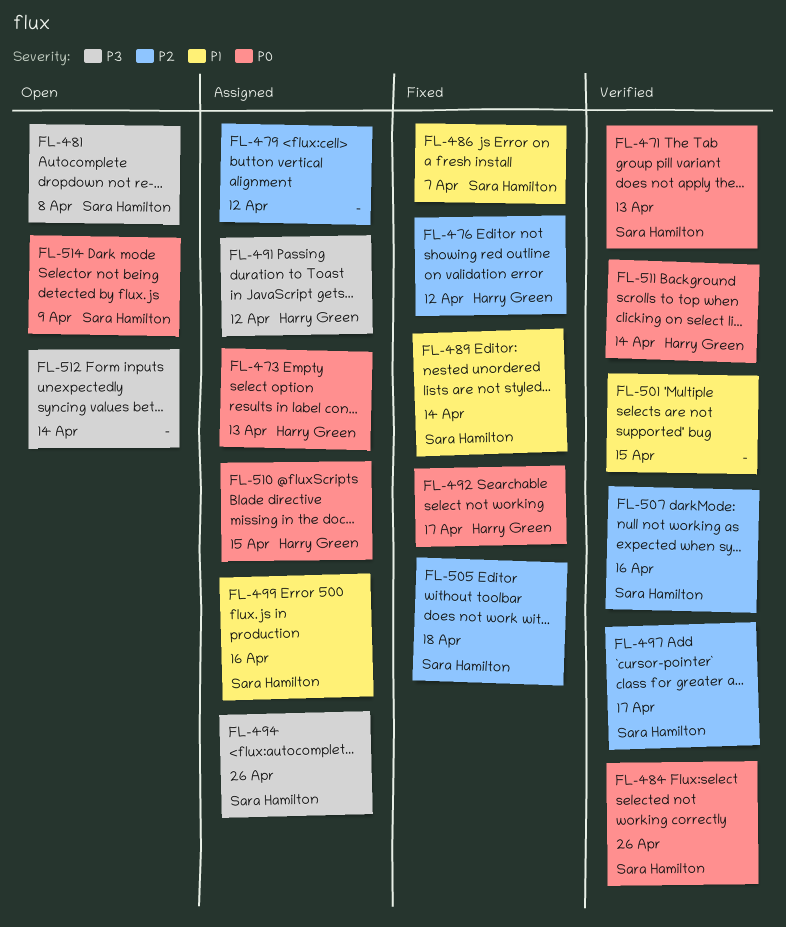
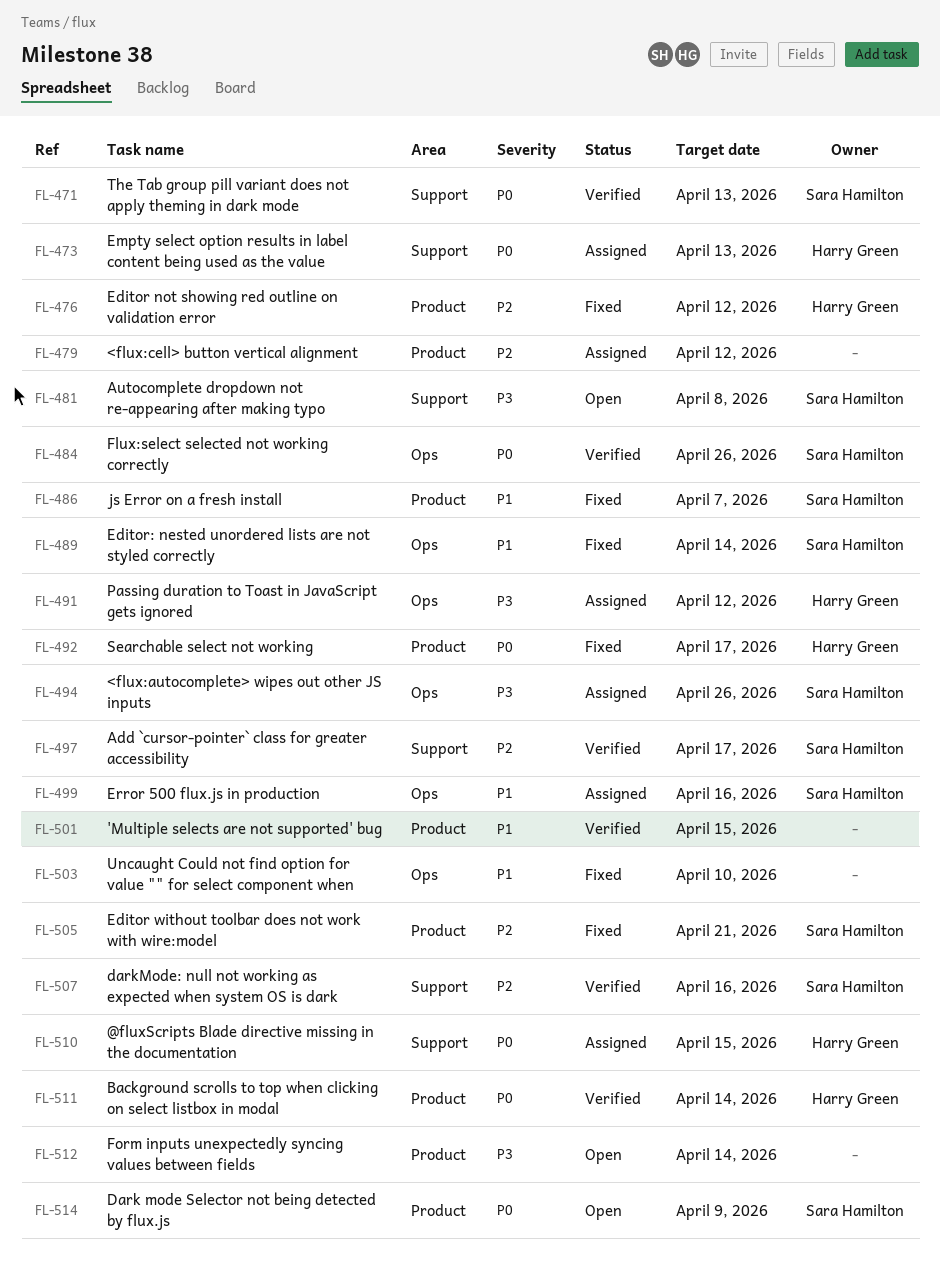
FL-503: none -> present
FL-505, due: Apr 18 -> Apr 21

